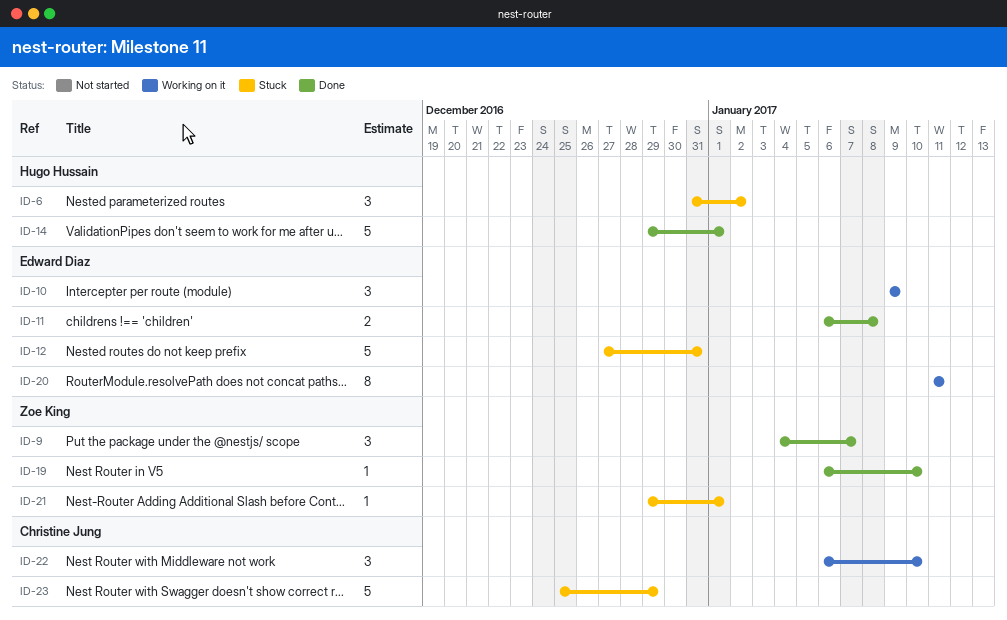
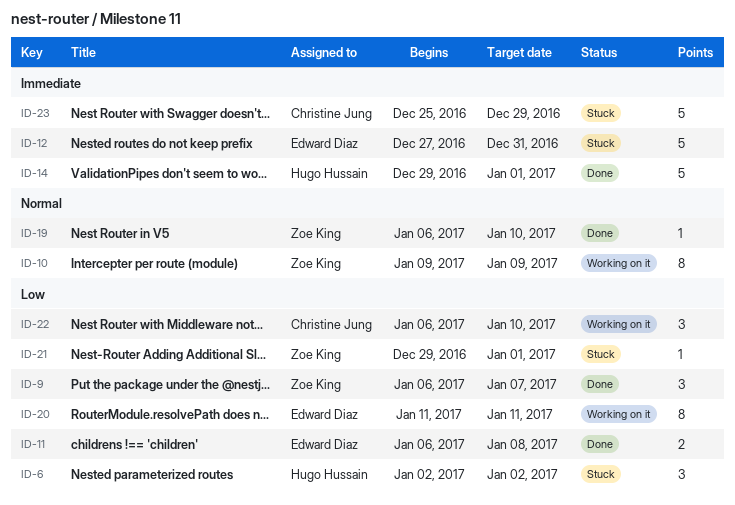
ID-6, start: Dec 31 -> Jan 2
ID-9, start: Jan 4 -> Jan 6
ID-10, owner: Edward Diaz -> Zoe King
ID-10, estimate: 3 -> 8

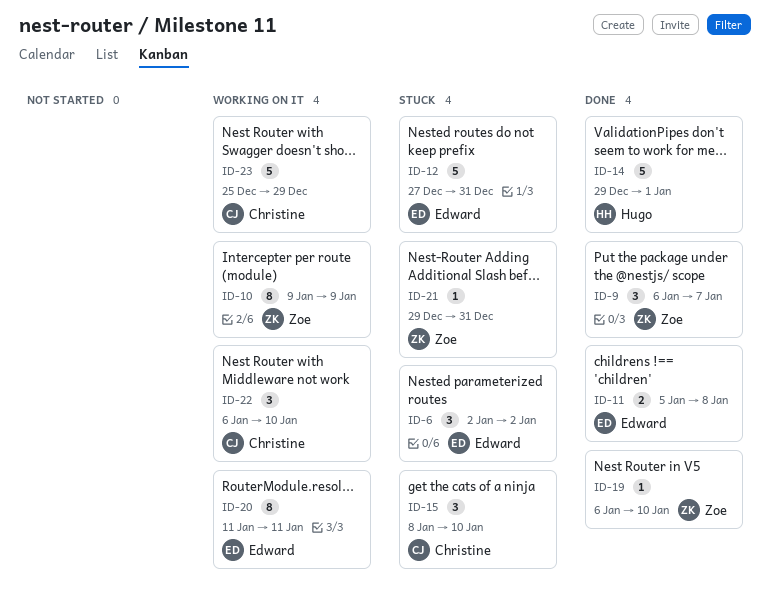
ID-6, owner: Hugo Hussain -> Edward Diaz
ID-11, start: Jan 6 -> Jan 5
ID-15: none -> present
ID-21, due: Jan 1 -> Dec 31
ID-23, status: Stuck -> Working on it

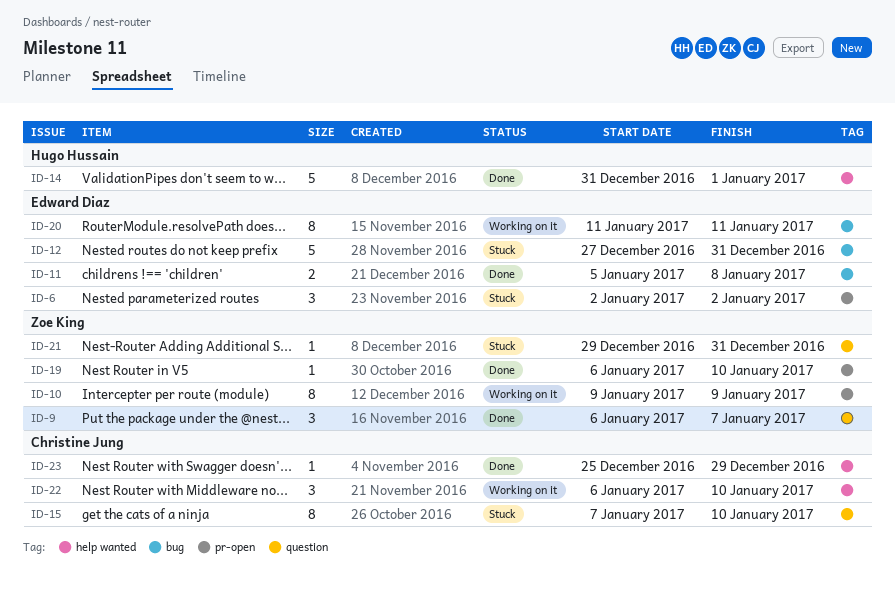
ID-14, start: Dec 29 -> Dec 31
ID-15, estimate: 3 -> 8
ID-15, start: Jan 8 -> Jan 7
ID-23, status: Working on it -> Done
ID-23, estimate: 5 -> 1

